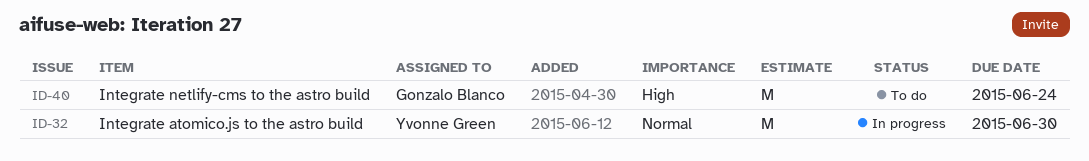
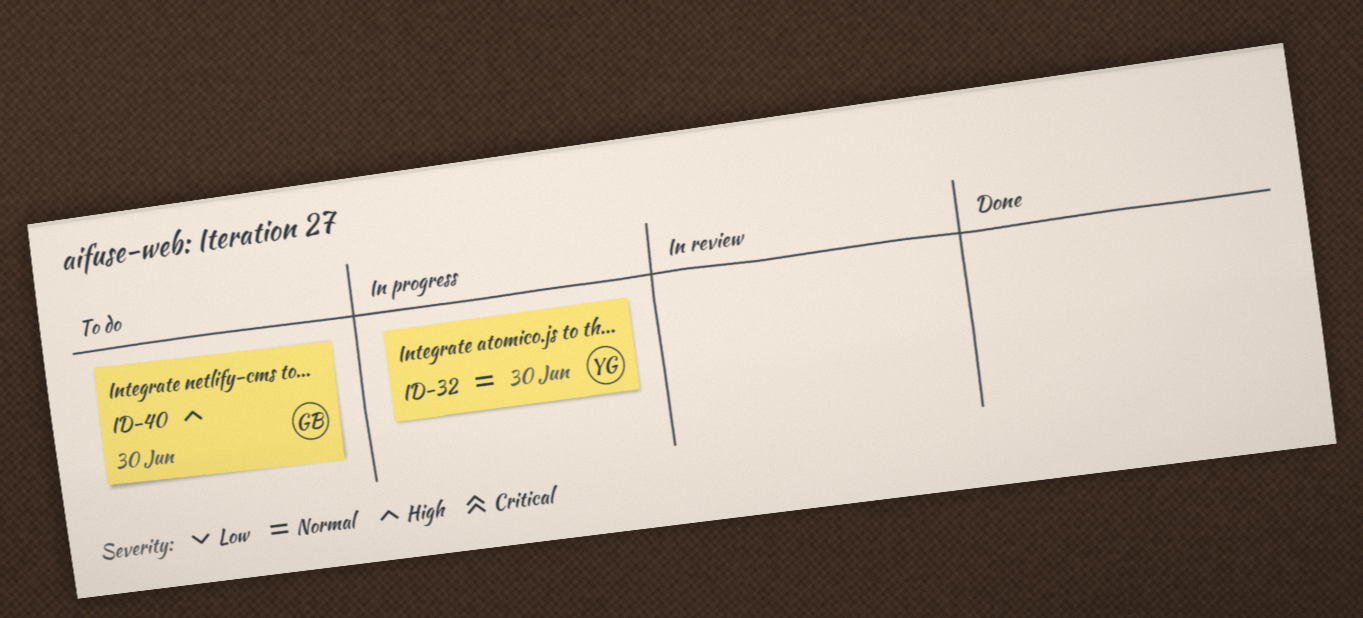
ID-40, due: Jun 24 -> Jun 30

